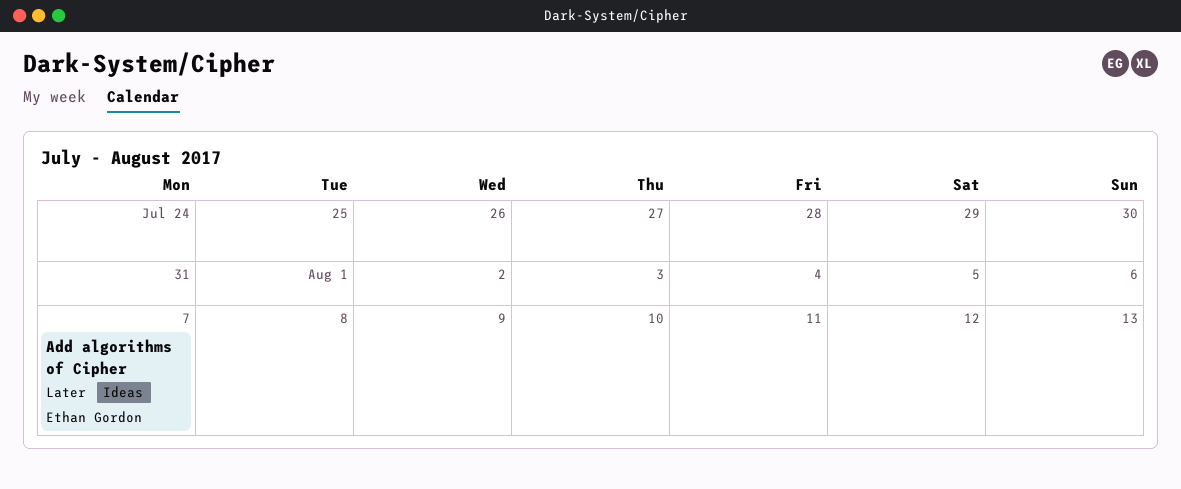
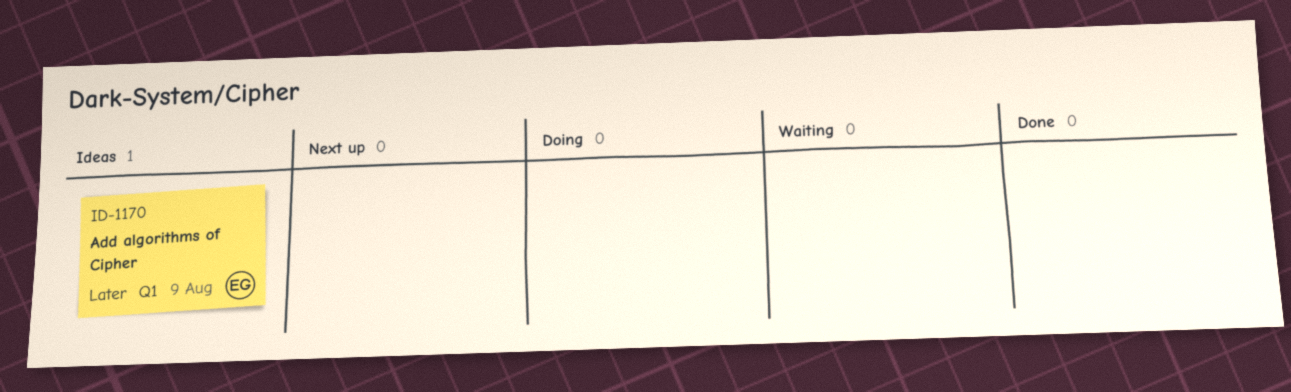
Add algorithms of Cipher, due: Aug 7 -> Aug 9

